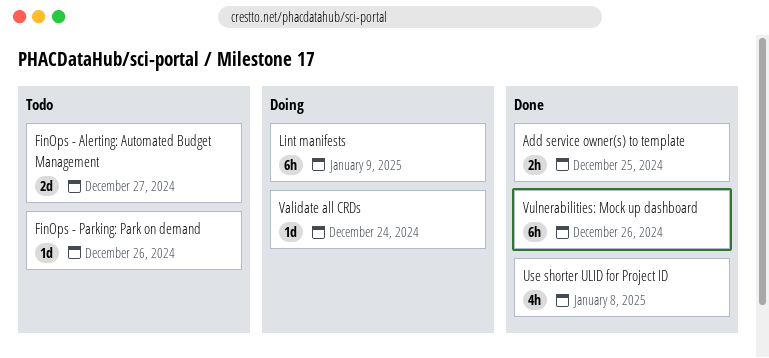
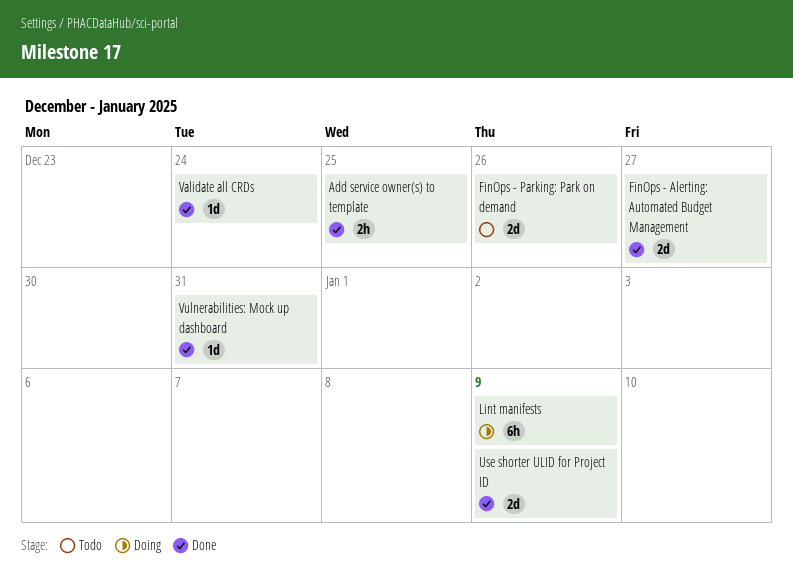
FinOps - Alerting: Automated Budget Management, status: Todo -> Done
FinOps - Parking: Park on demand, estimate: 1d -> 2d
Use shorter ULID for Project ID, estimate: 4h -> 2d
Use shorter ULID for Project ID, due: Jan 8 -> Jan 9
Validate all CRDs, status: Doing -> Done
Vulnerabilities: Mock up dashboard, estimate: 6h -> 1d
Vulnerabilities: Mock up dashboard, due: Dec 26 -> Dec 31

